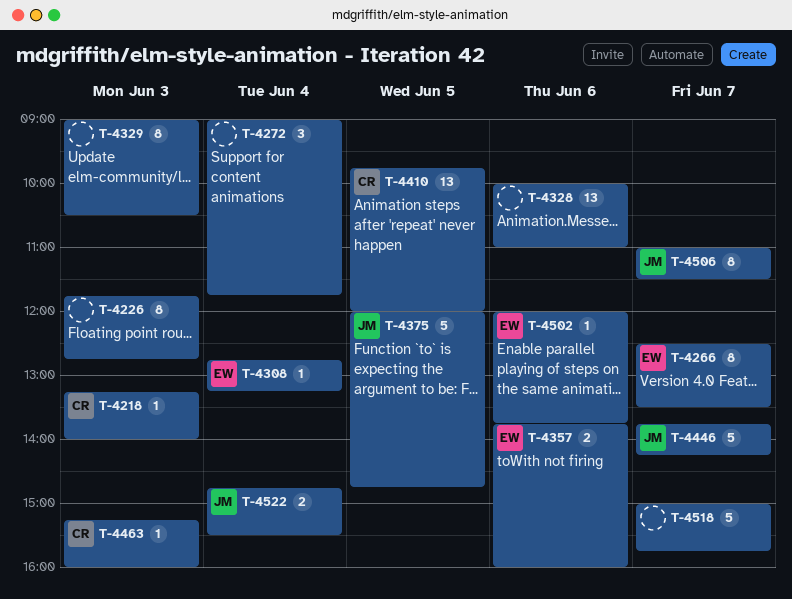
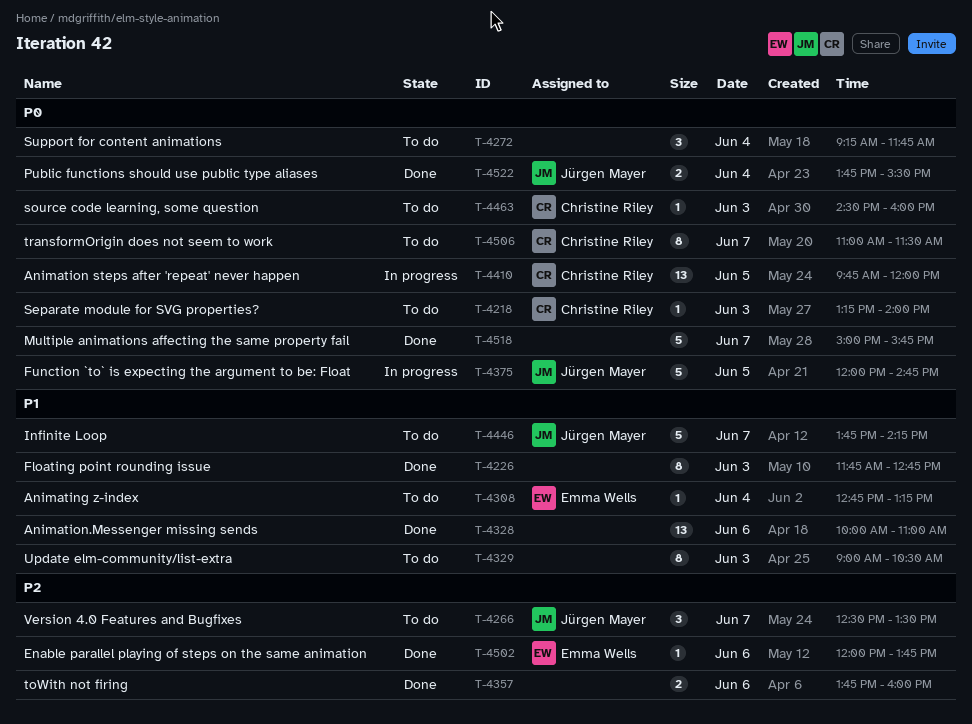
T-4266, owner: Emma Wells -> Jürgen Mayer
T-4266, estimate: 8 -> 3
T-4272, begins: 09:00 -> 09:15
T-4357, owner: Emma Wells -> none
T-4463, begins: 15:15 -> 14:30
T-4506, owner: Jürgen Mayer -> Christine Riley
T-4522, begins: 14:45 -> 13:45

